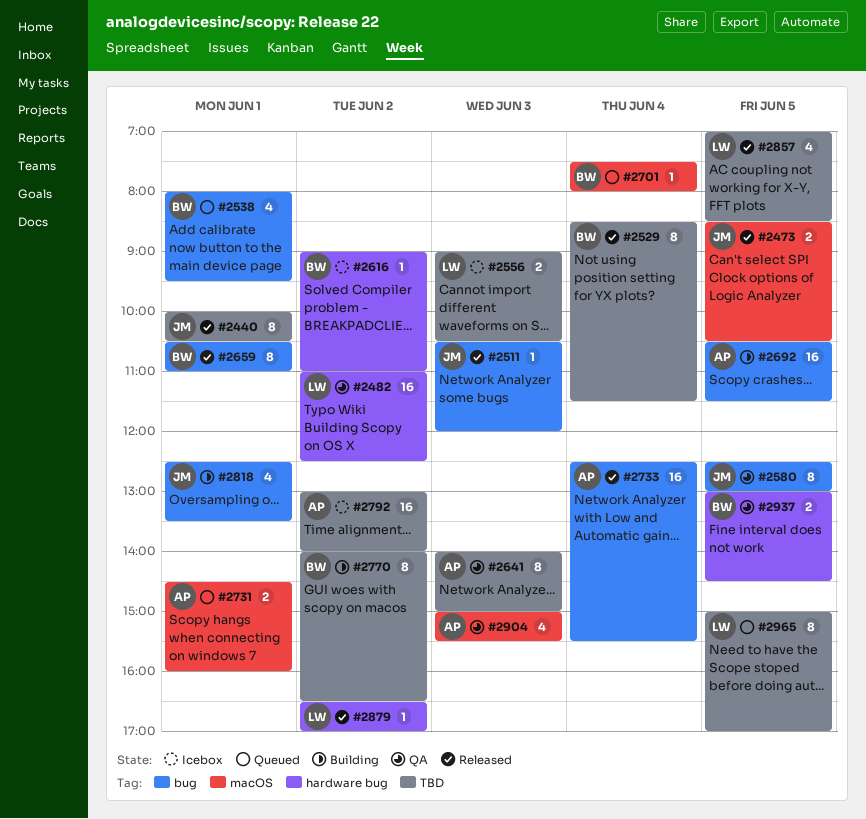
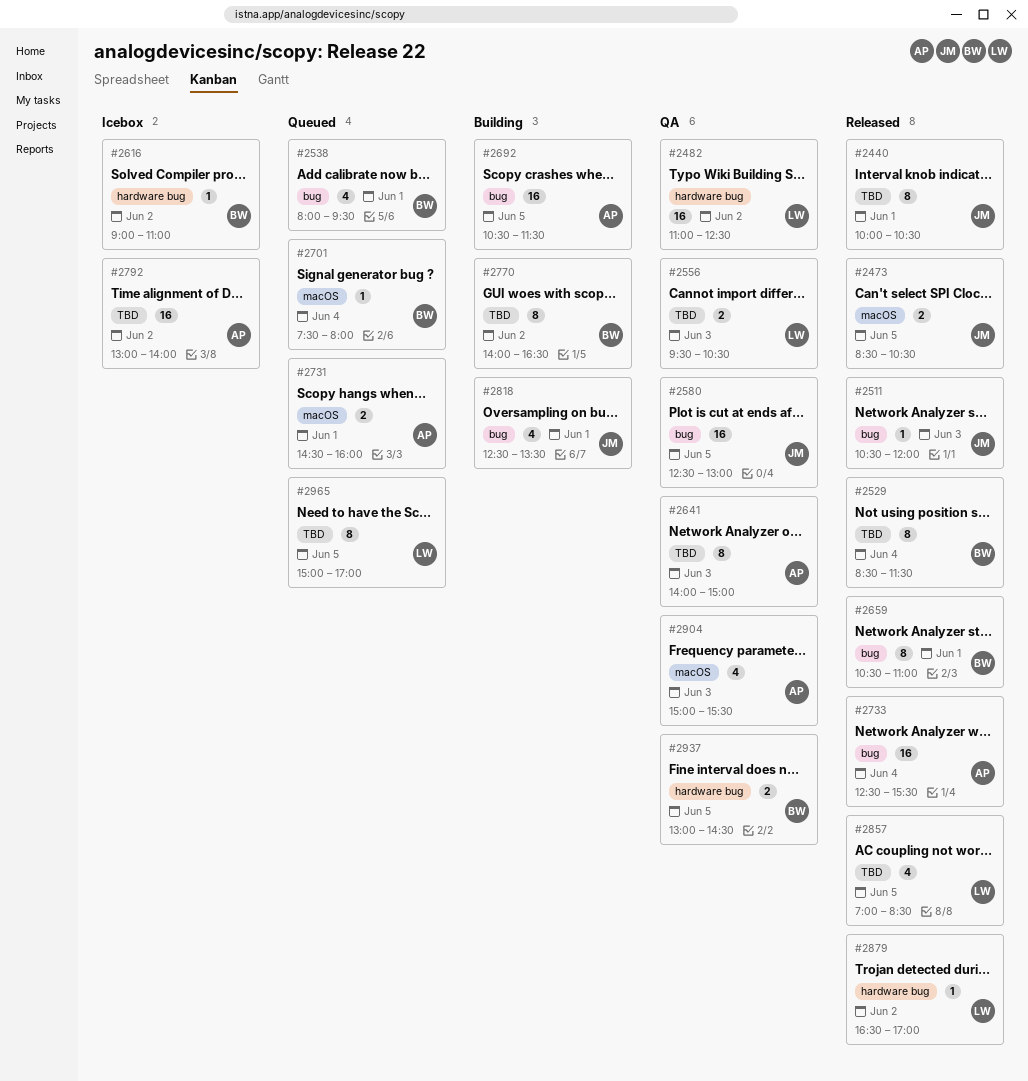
#2556, status: Icebox -> QA
#2556, begins: 09:00 -> 09:30
#2580, estimate: 8 -> 16

